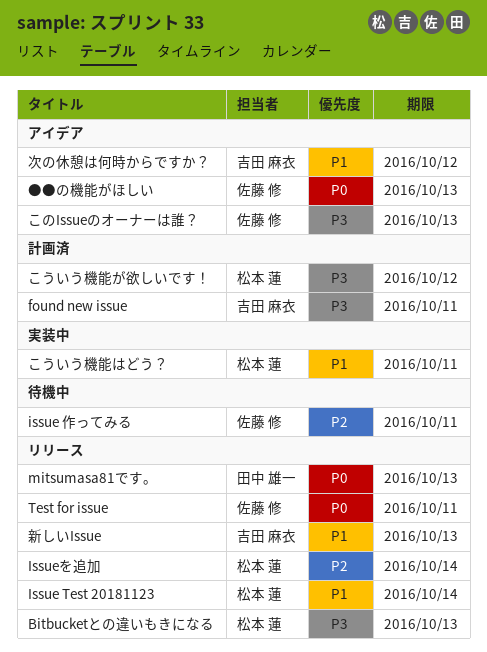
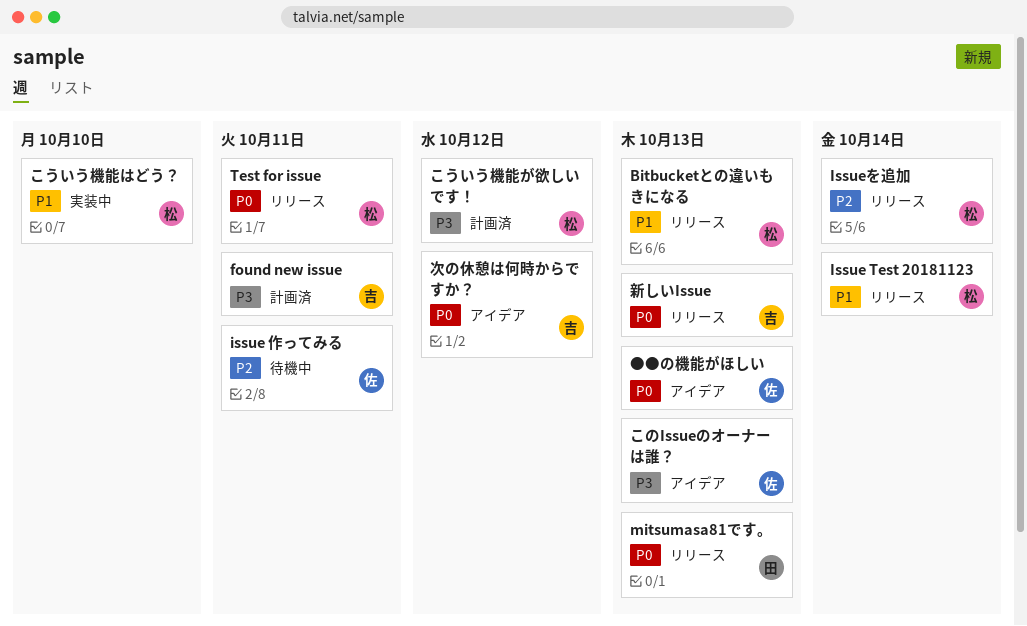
Bitbucketとの違いもきになる, priority: P3 -> P1
Test for issue, owner: 佐藤 修 -> 松本 蓮
こういう機能はどう？, due: Oct 11 -> Oct 10
新しいIssue, priority: P1 -> P0
次の休憩は何時からですか？, priority: P1 -> P0

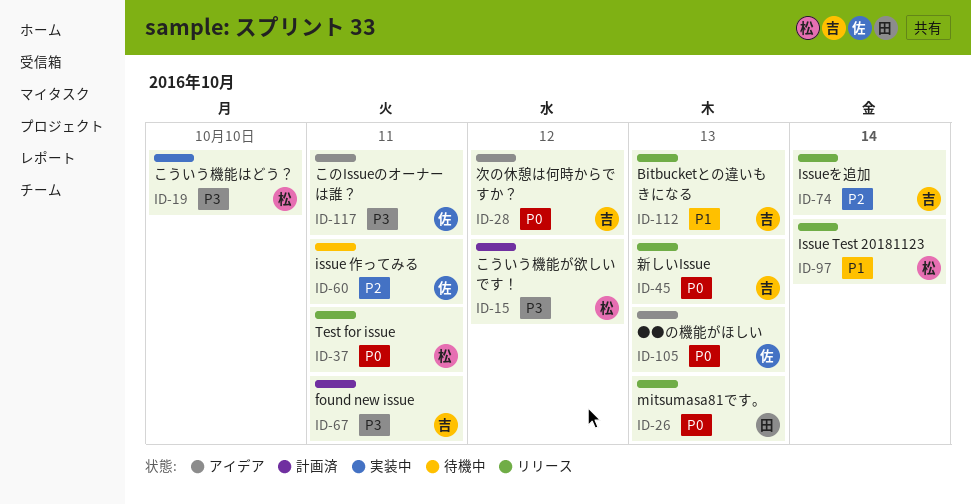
Bitbucketとの違いもきになる, owner: 松 -> 吉
Issueを追加, owner: 松 -> 吉
こういう機能はどう？, priority: P1 -> P3
このIssueのオーナーは誰？, due: Oct 13 -> Oct 11

